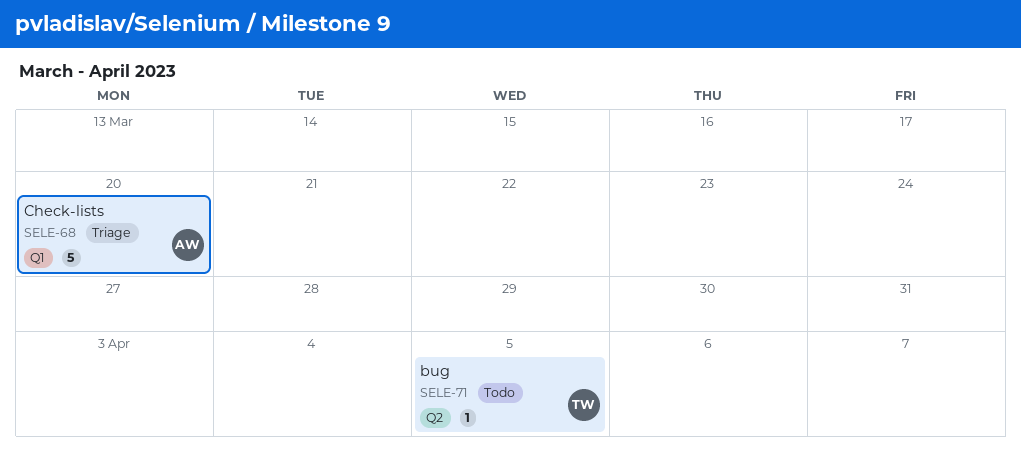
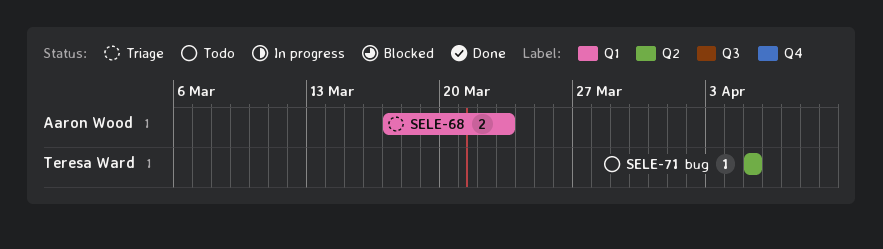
SELE-68, estimate: 5 -> 2
SELE-68, due: Mar 20 -> Mar 23

